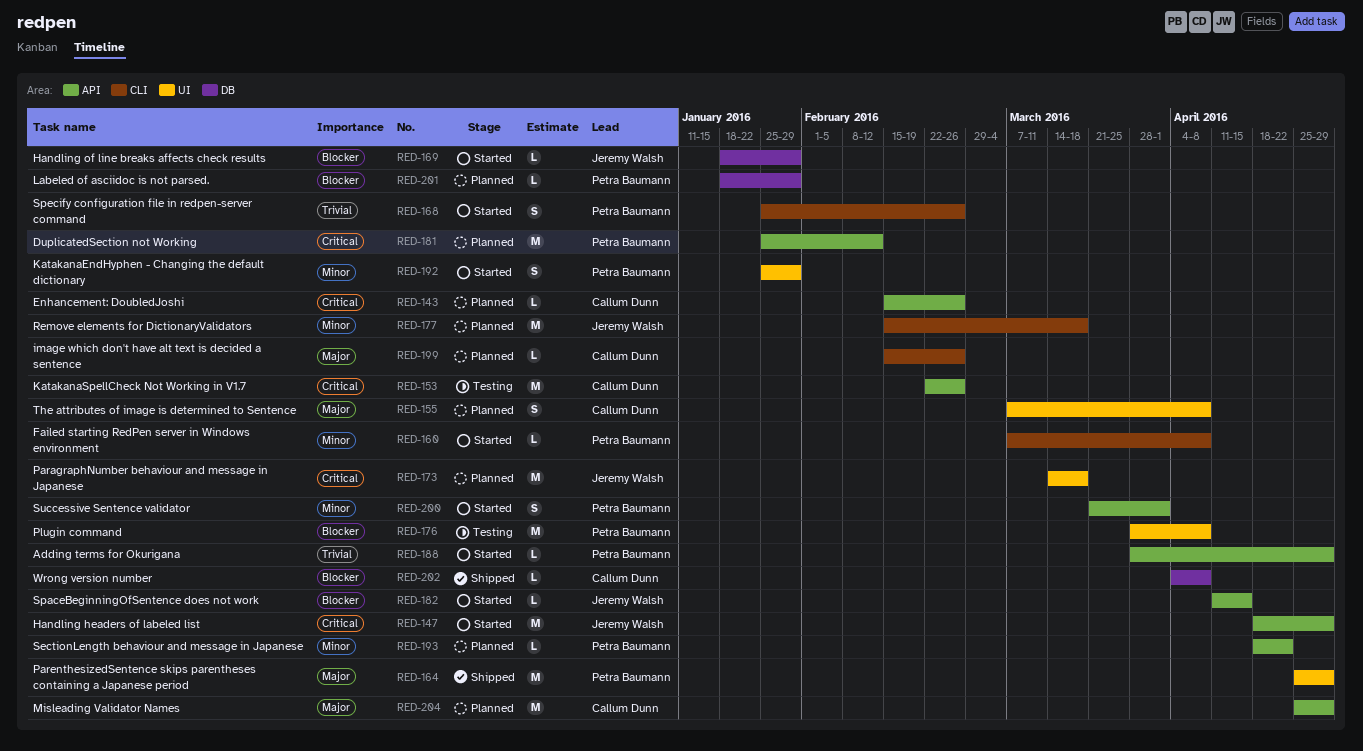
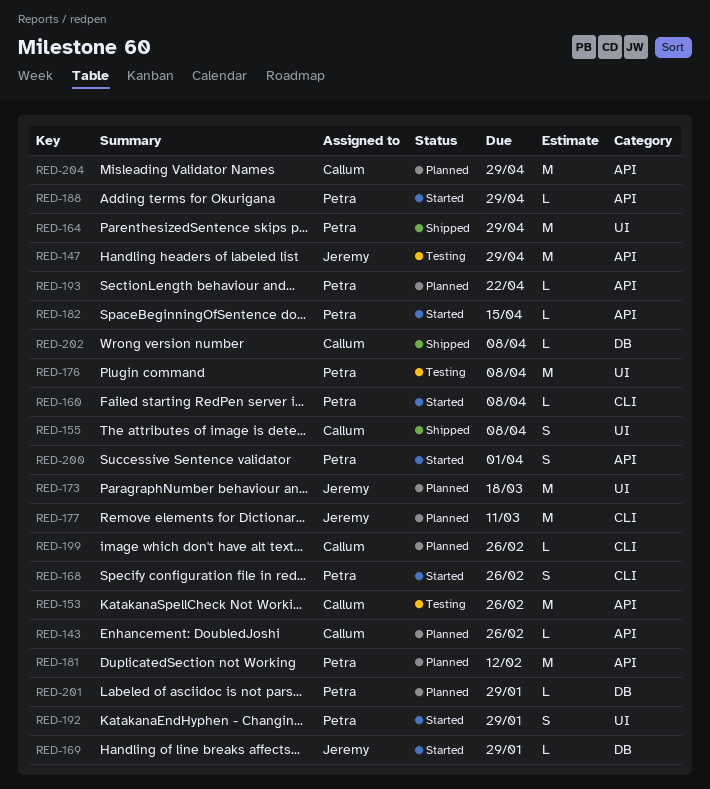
RED-147, status: Started -> Testing
RED-155, status: Planned -> Shipped
RED-177, due: Mar 18 -> Mar 11
RED-182, owner: Jeremy Walsh -> Petra Baumann

